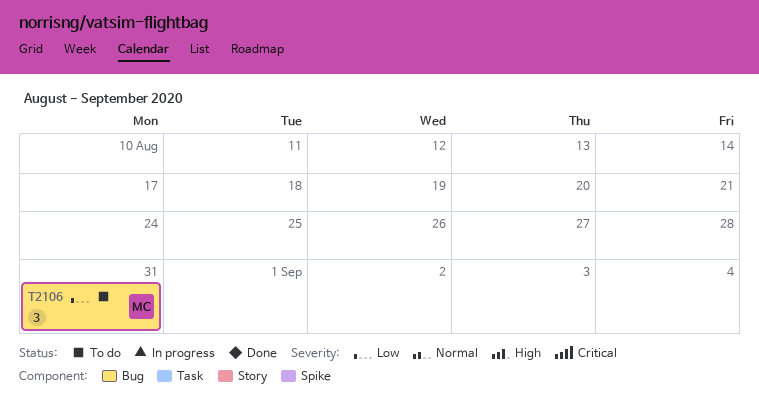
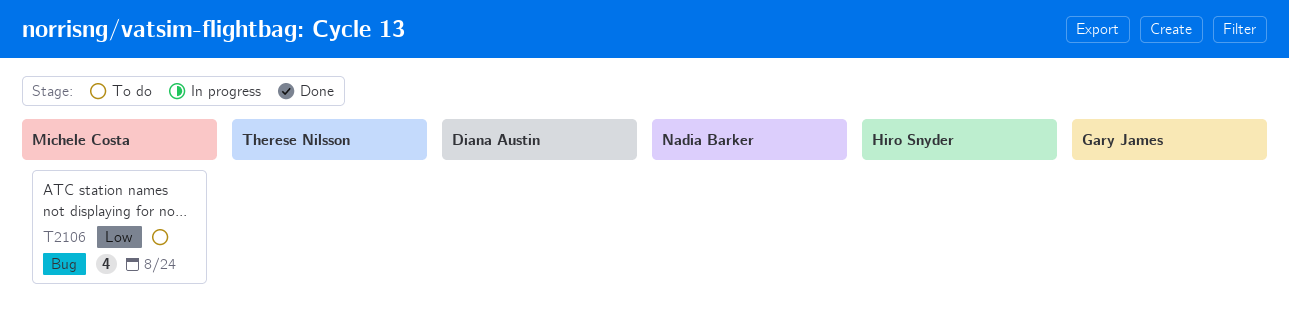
T2106, estimate: 3 -> 4
T2106, due: Aug 31 -> Aug 24

